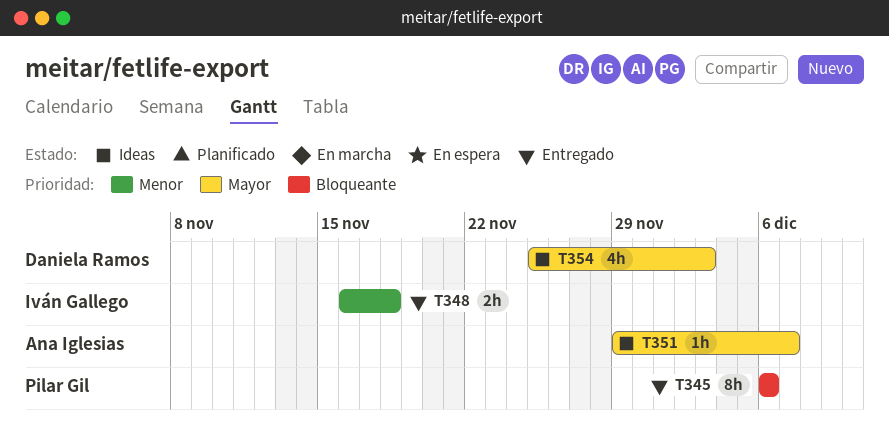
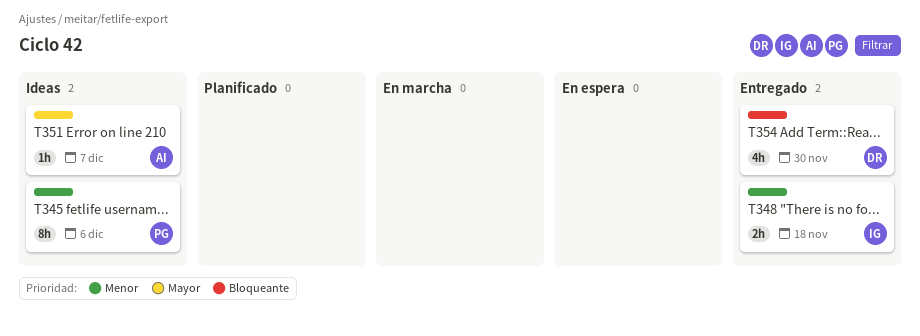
T345, status: Entregado -> Ideas
T345, priority: Bloqueante -> Menor
T354, status: Ideas -> Entregado
T354, priority: Mayor -> Bloqueante
T354, due: Dec 3 -> Nov 30

